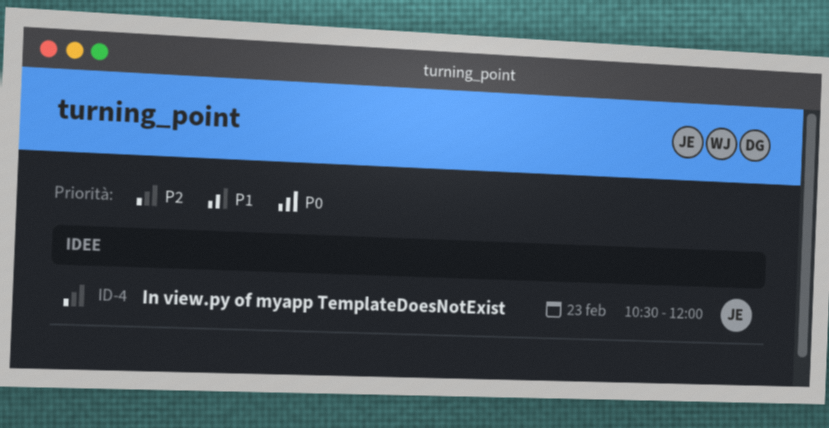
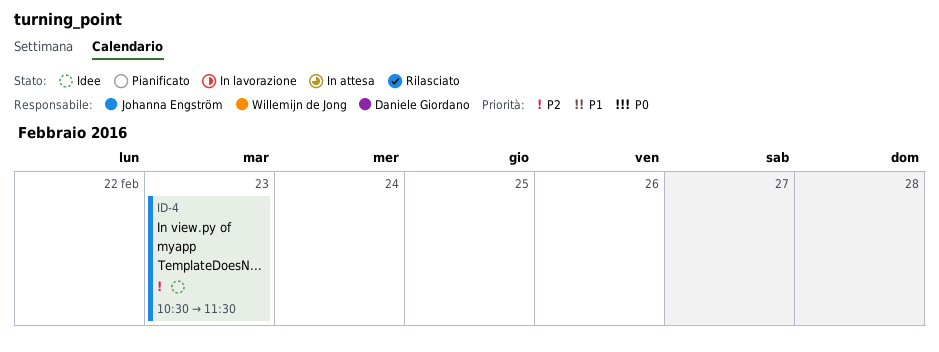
ID-4, ends: 12:00 -> 11:30

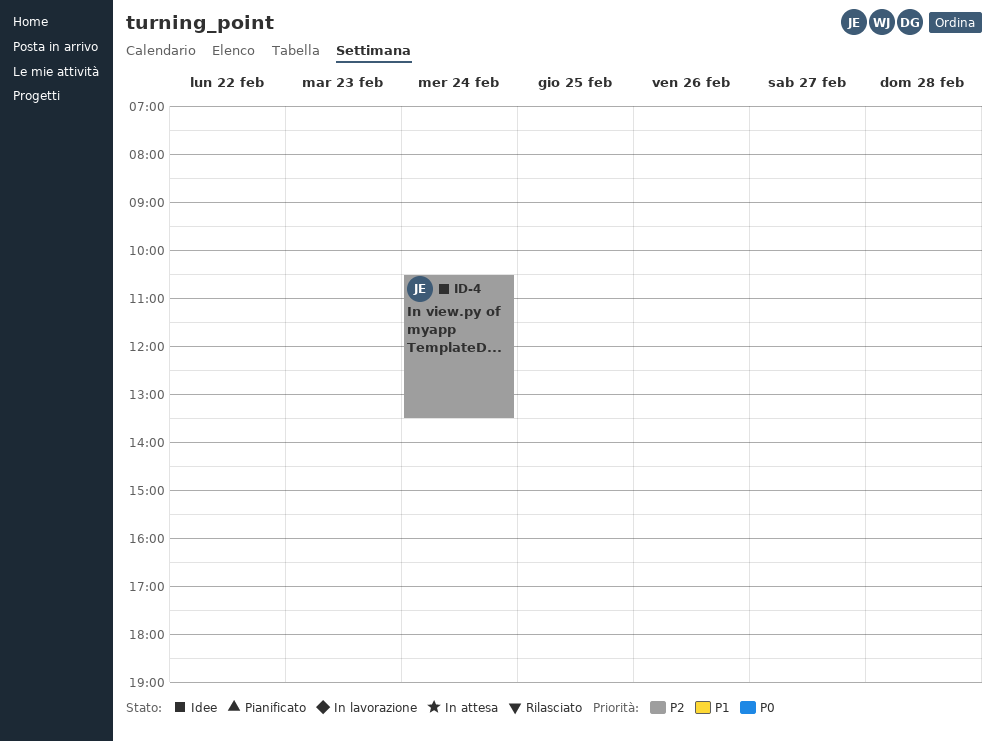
ID-4, day: Feb 23 -> Feb 24
ID-4, ends: 11:30 -> 13:30

